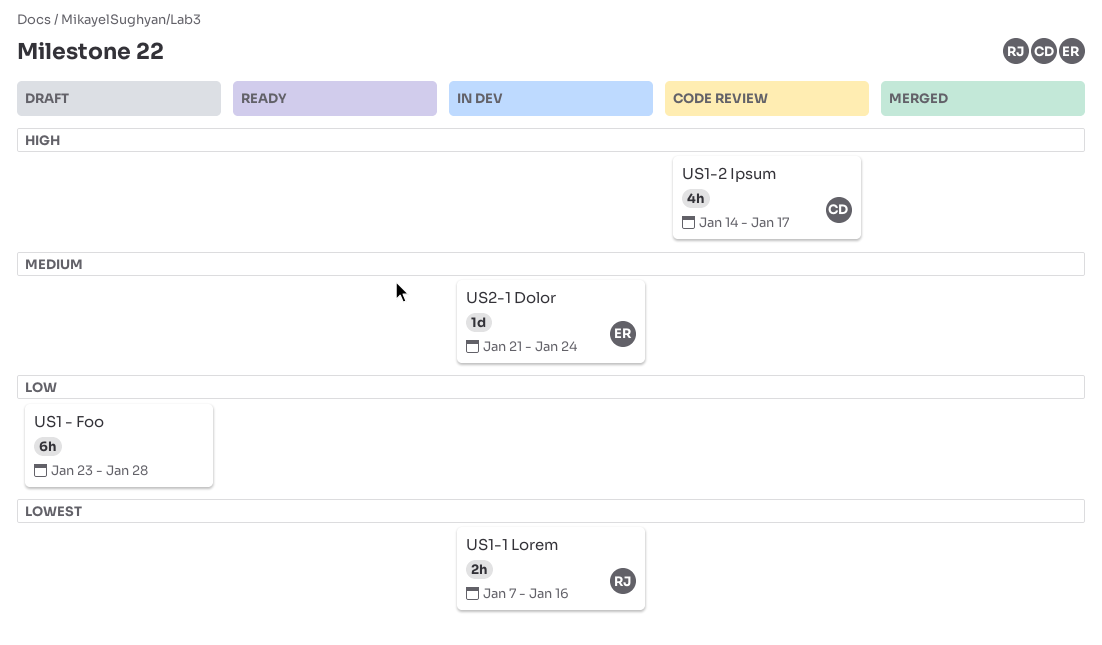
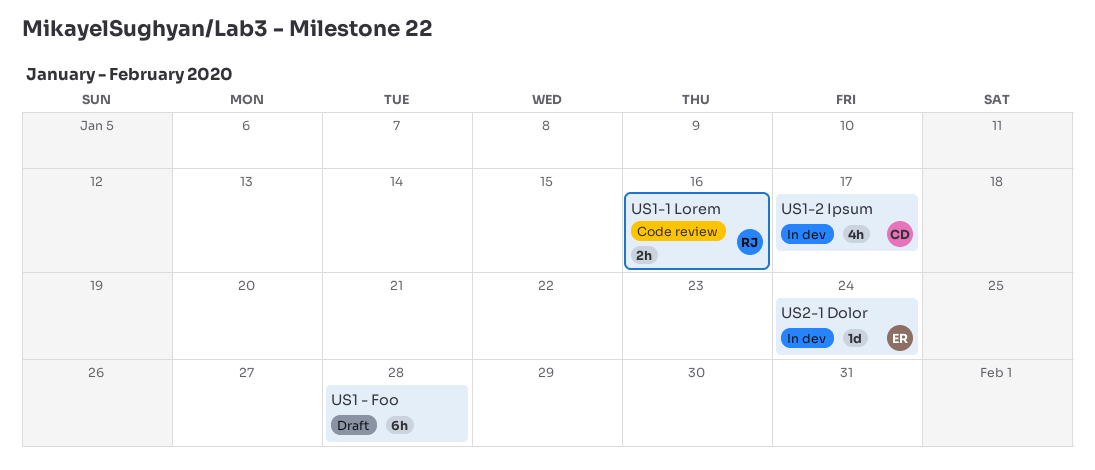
US1-1 Lorem, status: In dev -> Code review
US1-2 Ipsum, status: Code review -> In dev

